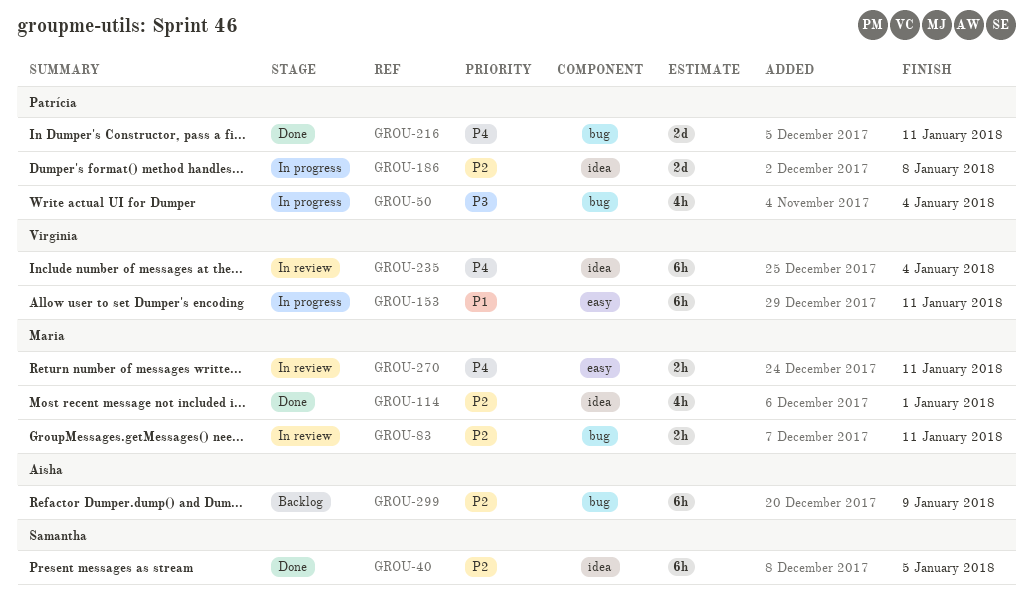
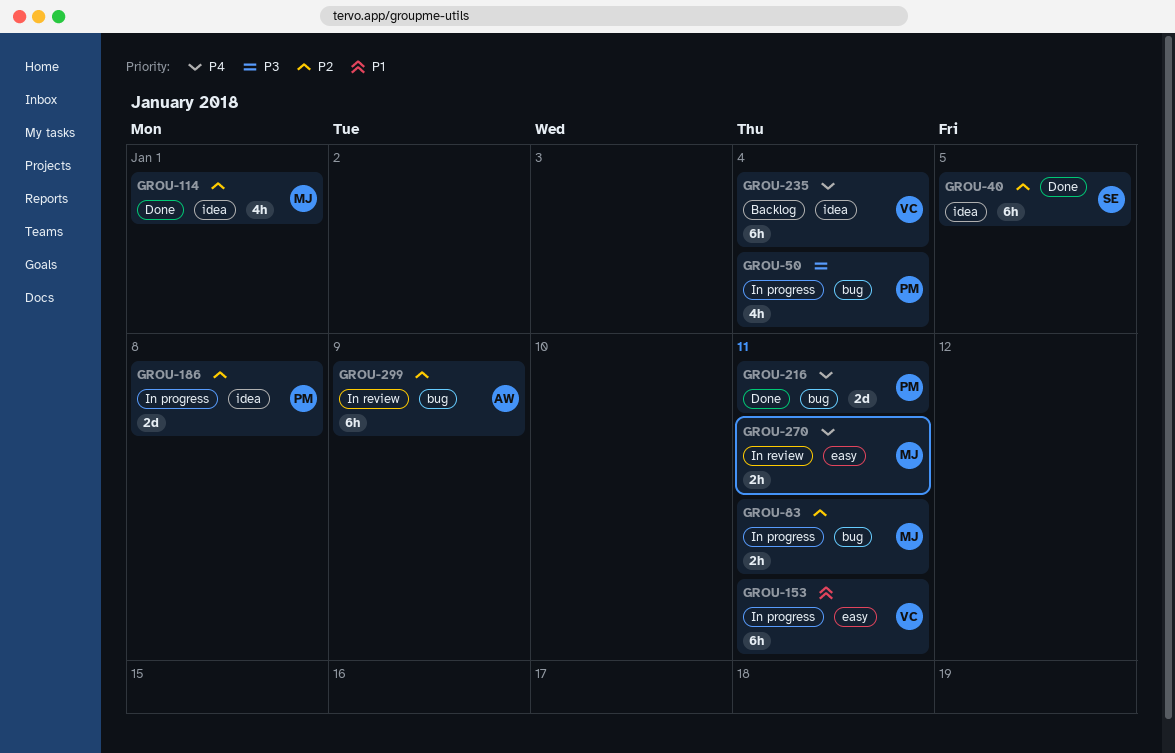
GROU-83, status: In review -> In progress
GROU-235, status: In review -> Backlog
GROU-299, status: Backlog -> In review

